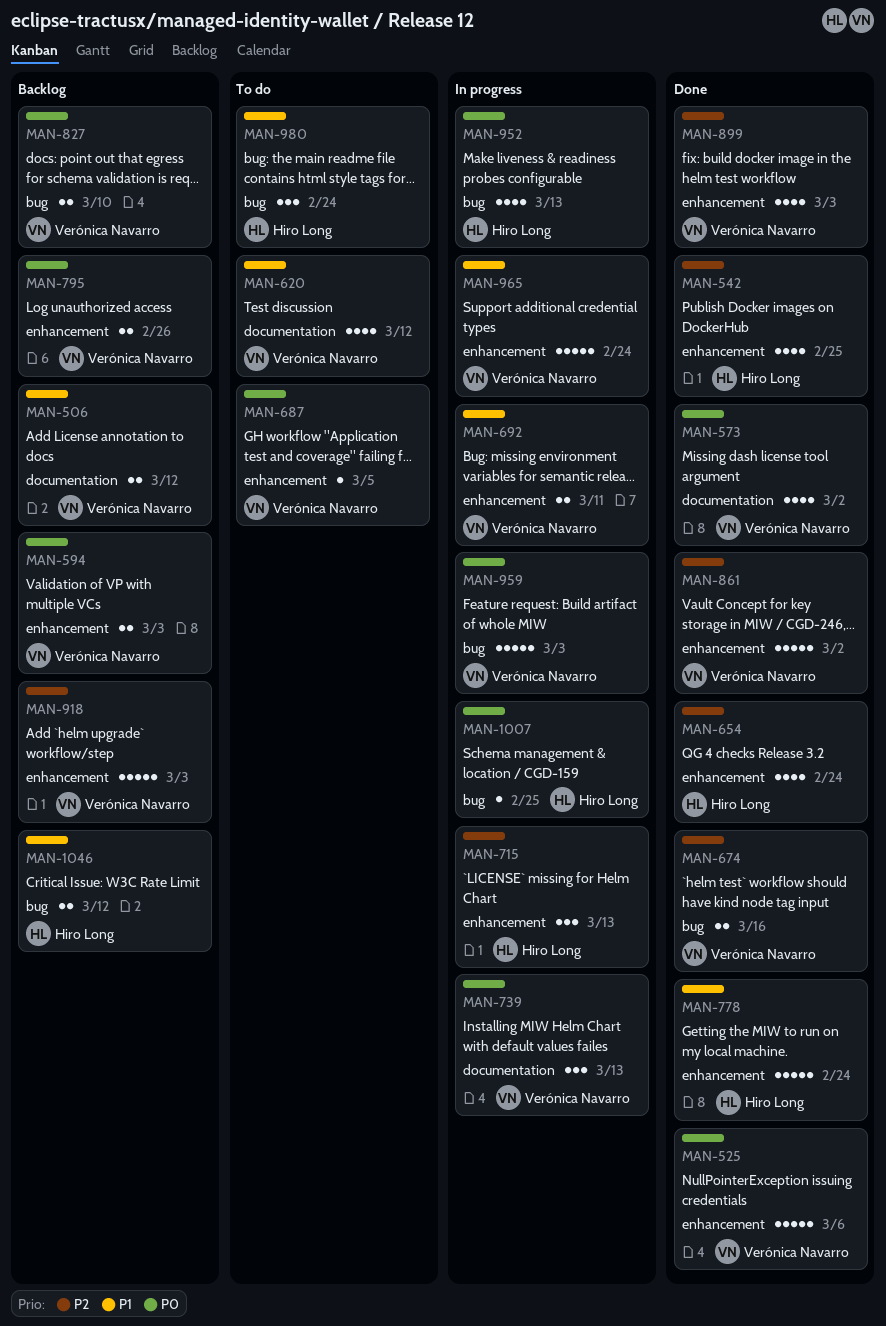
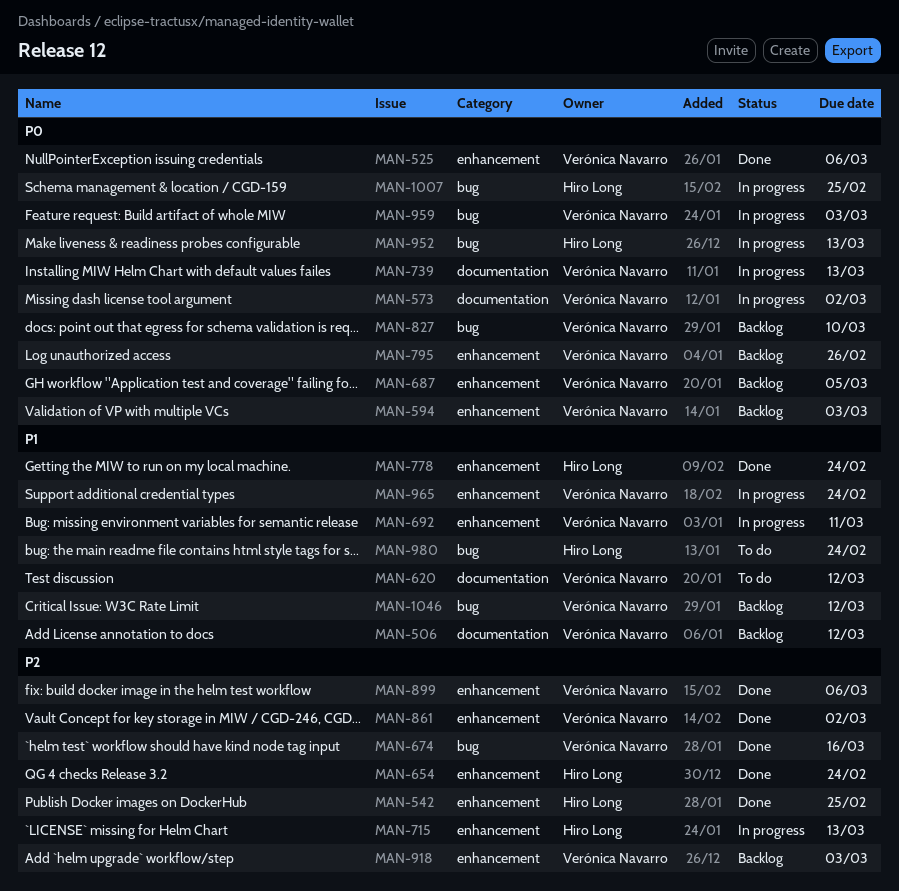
MAN-573, status: Done -> In progress
MAN-687, status: To do -> Backlog
MAN-899, due: Mar 3 -> Mar 6
MAN-1046, owner: Hiro Long -> Verónica Navarro

